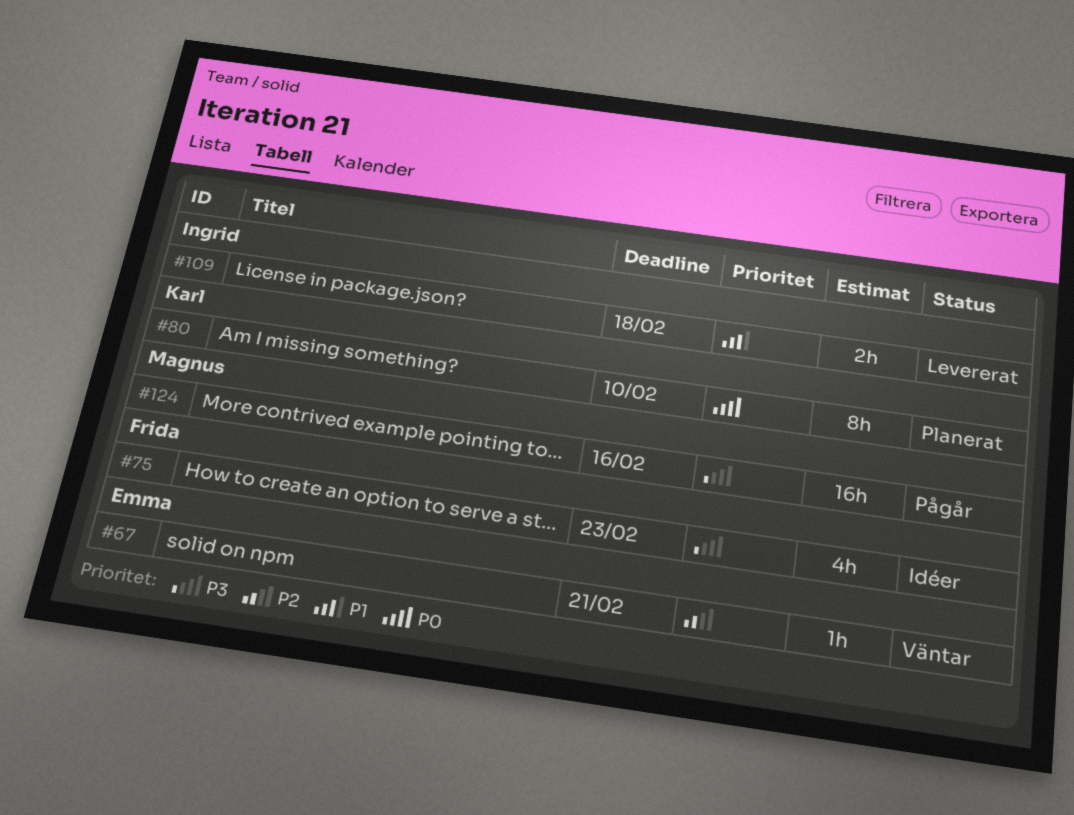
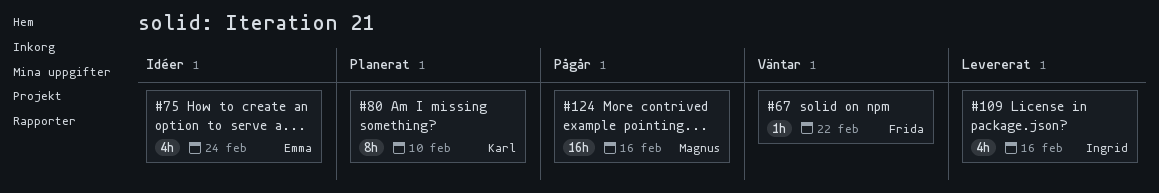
#67, owner: Emma -> Frida
#67, due: Feb 21 -> Feb 22
#75, owner: Frida -> Emma
#75, due: Feb 23 -> Feb 24
#109, estimate: 2h -> 4h
#109, due: Feb 18 -> Feb 16

